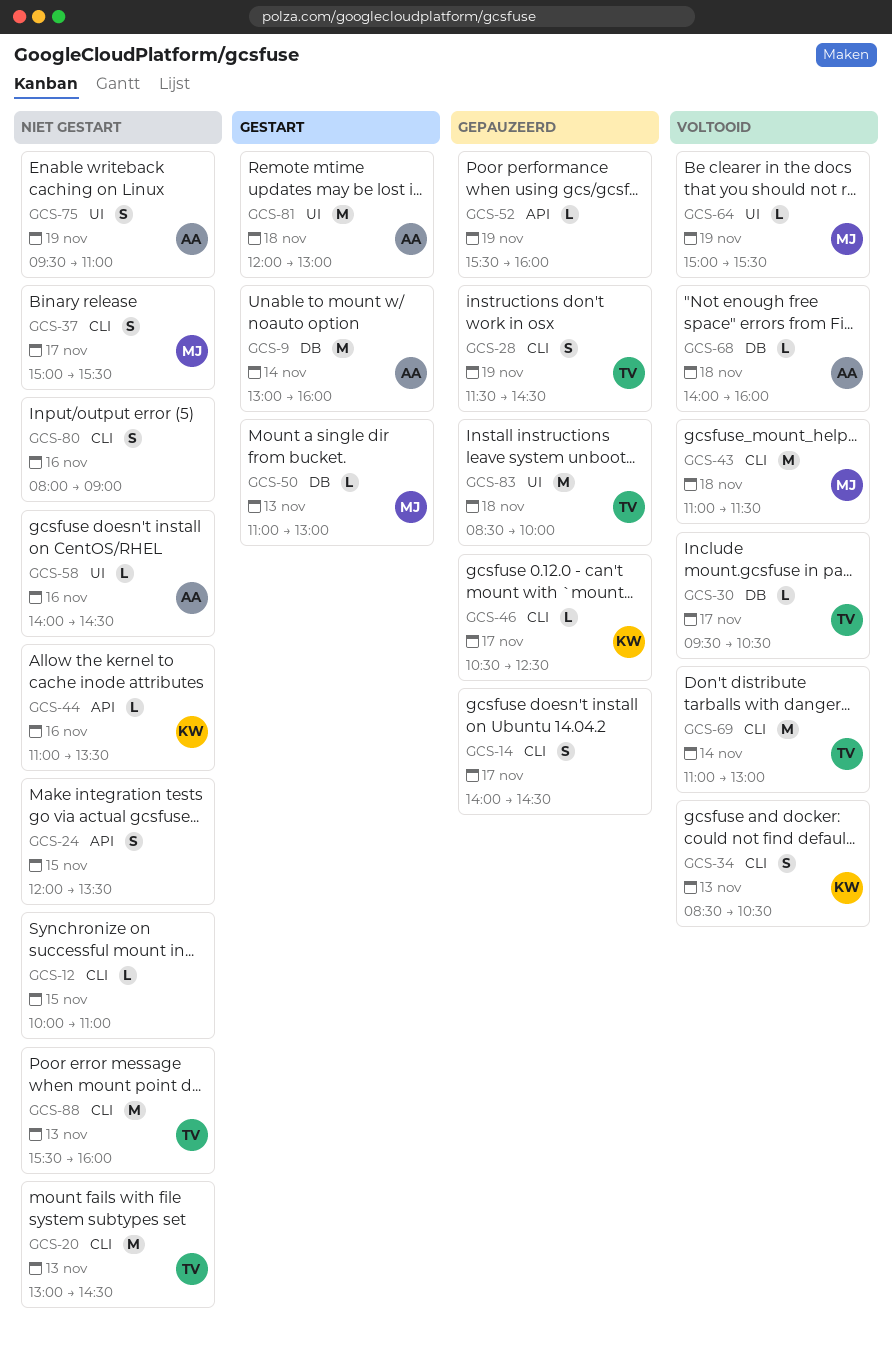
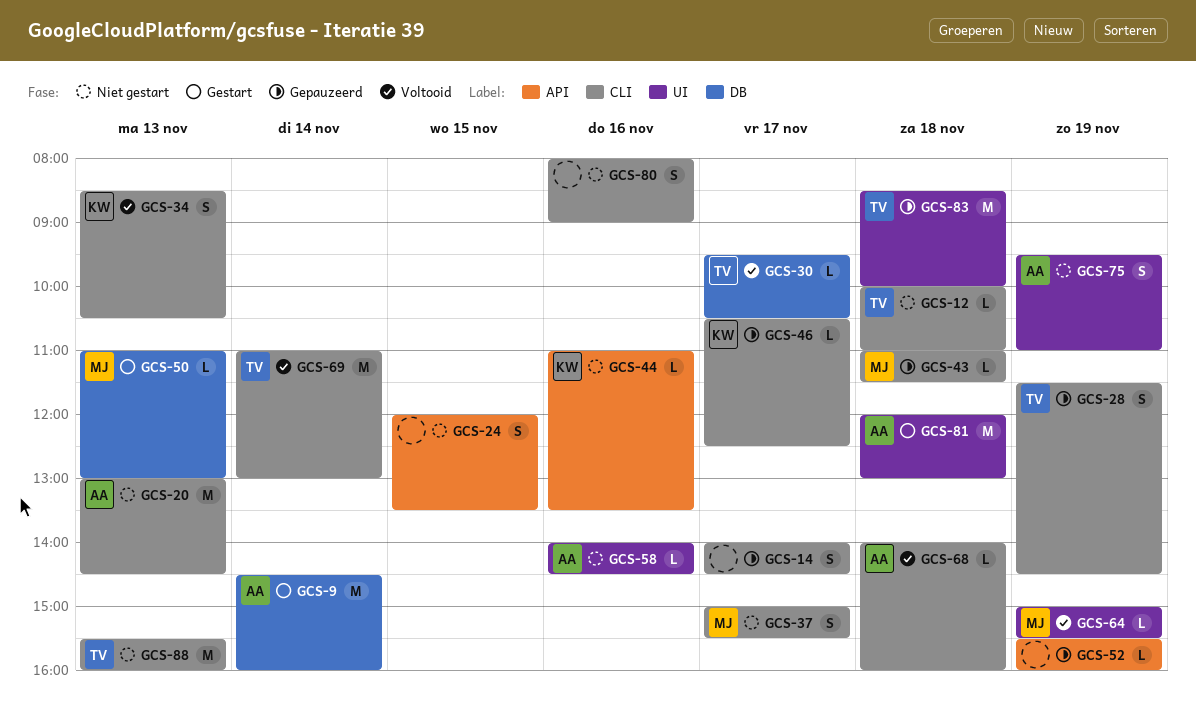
GCS-9, begins: 13:00 -> 14:30
GCS-12, owner: none -> TV
GCS-12, day: Nov 15 -> Nov 18
GCS-20, owner: TV -> AA
GCS-43, status: Voltooid -> Gepauzeerd
GCS-43, estimate: M -> L
GCS-68, label: DB -> CLI

